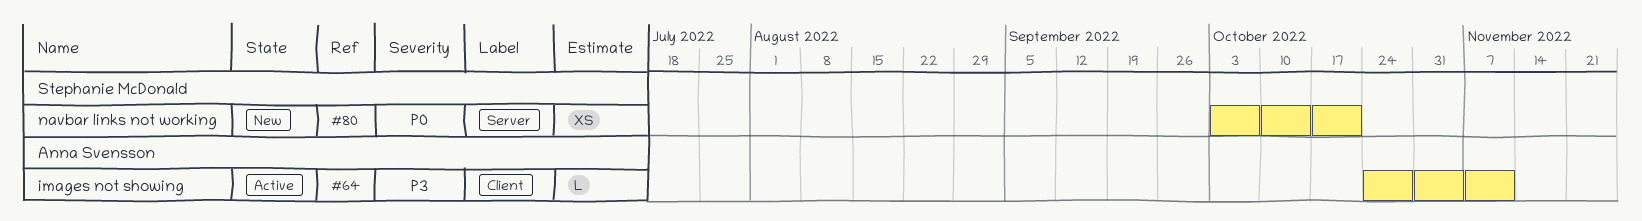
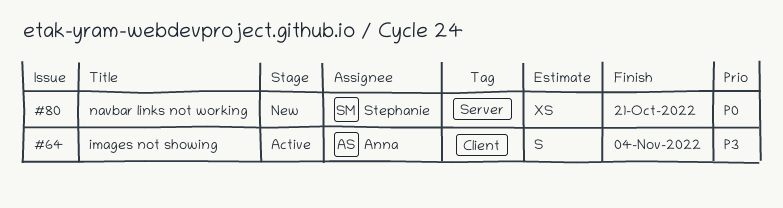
#64, estimate: L -> S
#64, due: Nov 11 -> Nov 4

